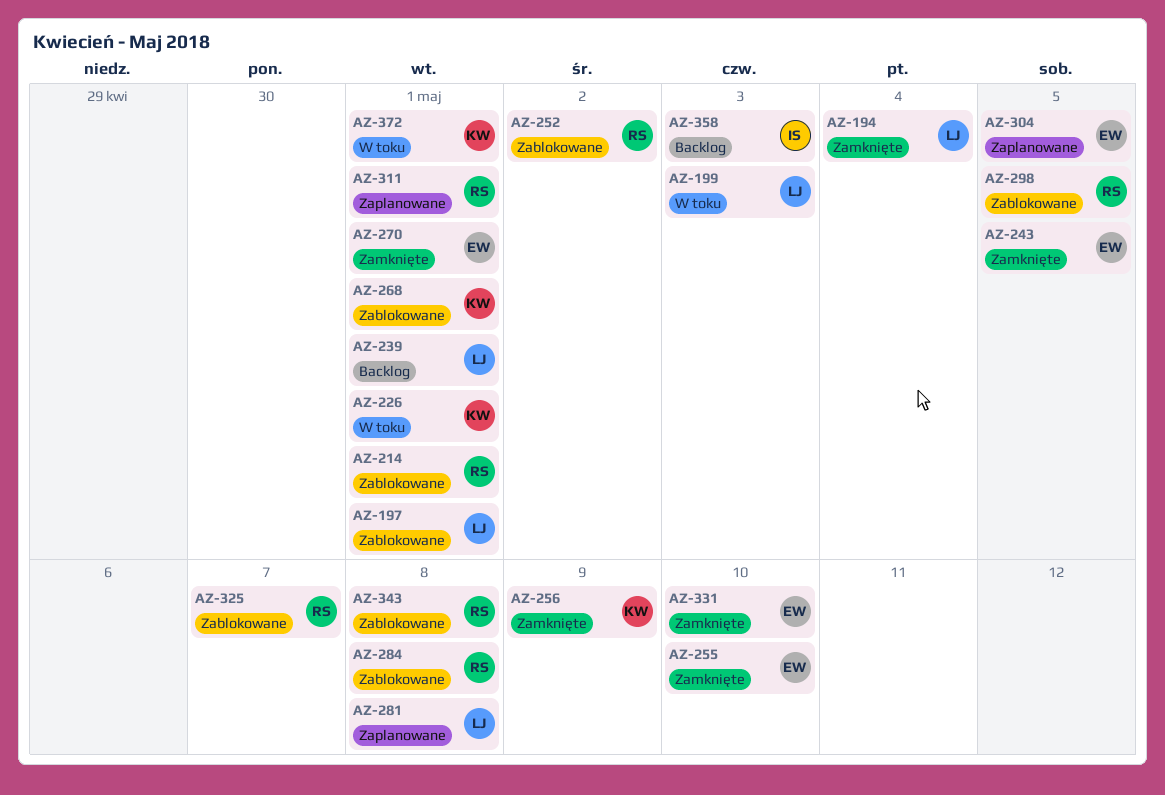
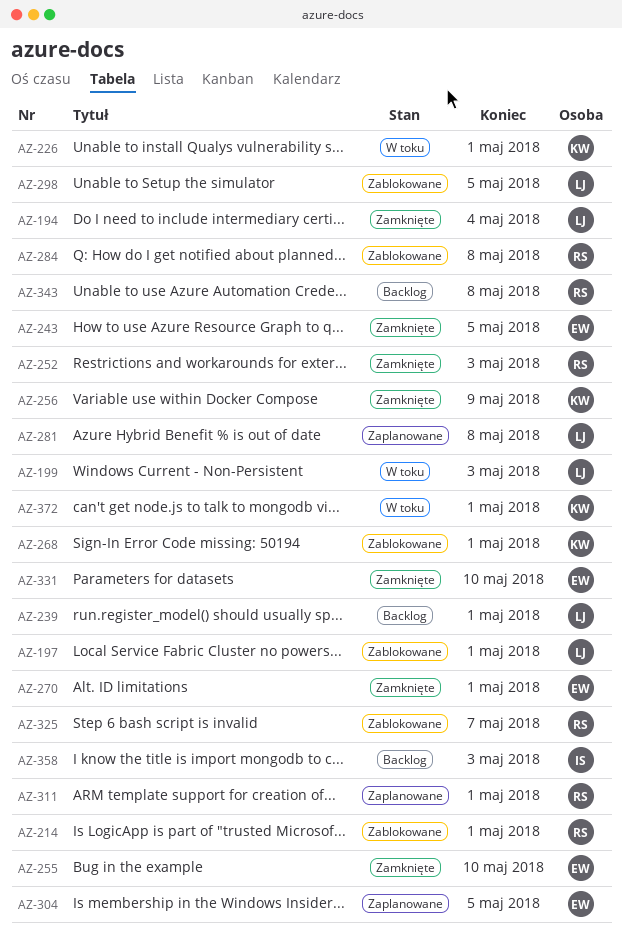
AZ-252, status: Zablokowane -> Zamknięte
AZ-252, due: May 2 -> May 3
AZ-298, owner: RS -> LJ
AZ-343, status: Zablokowane -> Backlog

